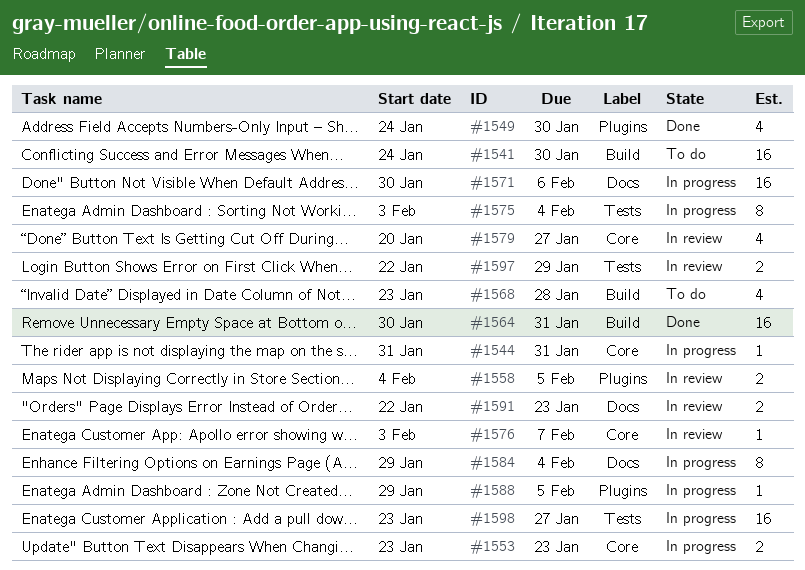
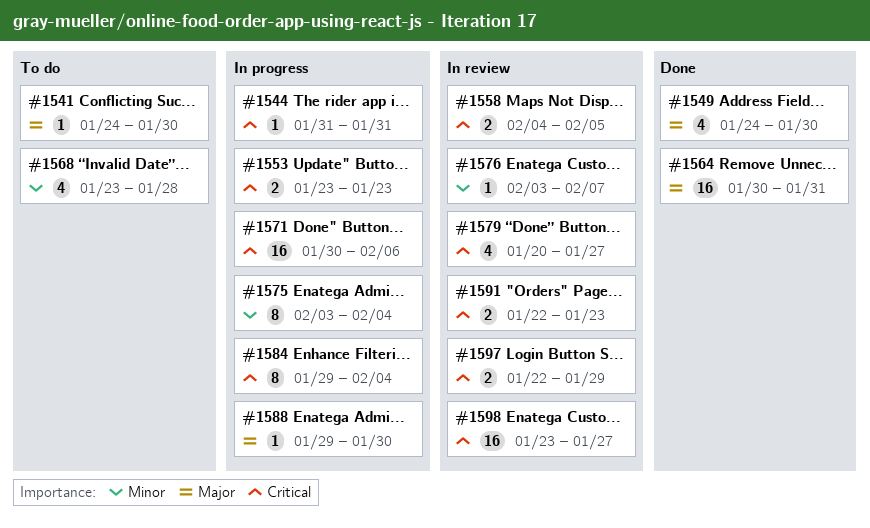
#1541, estimate: 16 -> 1
#1588, due: Feb 5 -> Jan 30
#1598, status: In progress -> In review

